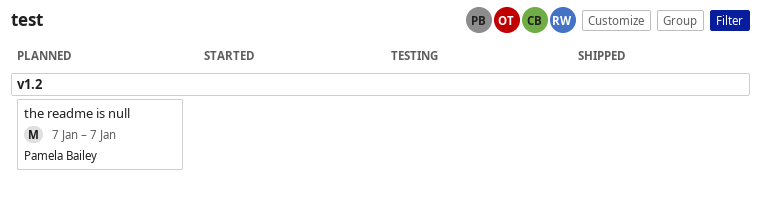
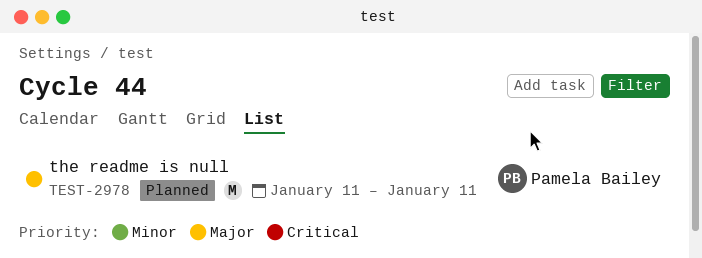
the readme is null, start: Jan 7 -> Jan 11
the readme is null, due: Jan 7 -> Jan 11

